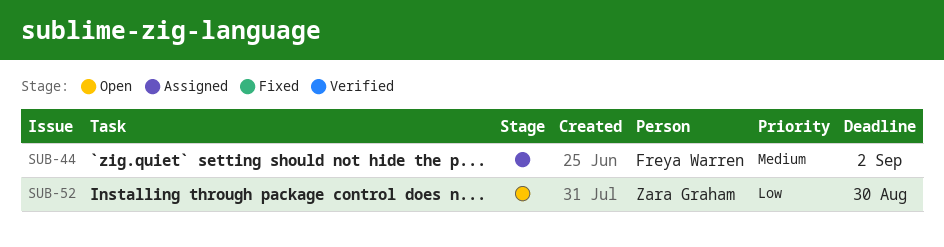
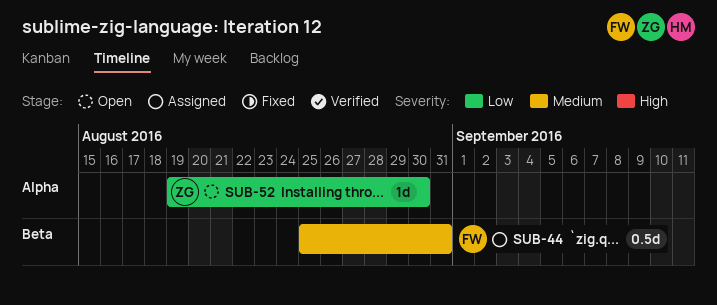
SUB-44, due: Sep 2 -> Aug 31

